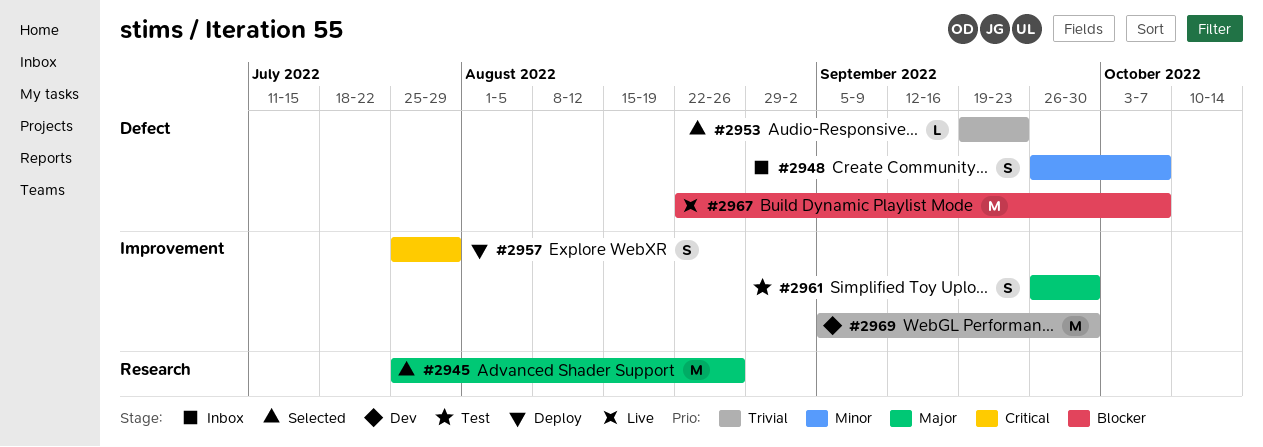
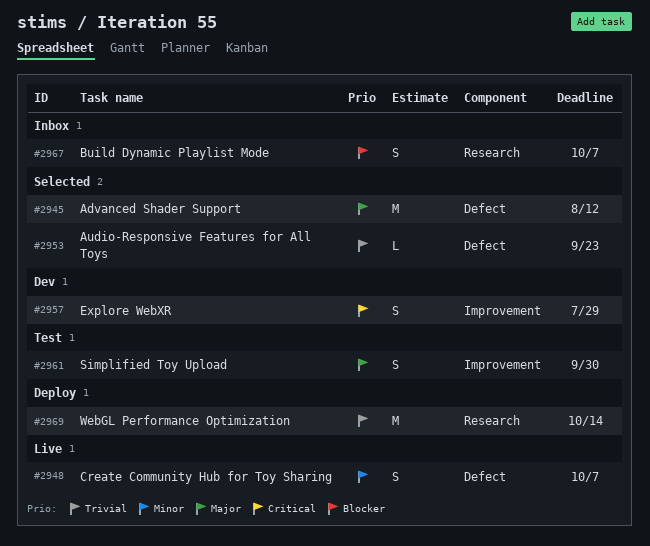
#2945, label: Research -> Defect
#2945, due: Aug 26 -> Aug 12
#2948, status: Inbox -> Live
#2957, status: Deploy -> Dev
#2967, status: Live -> Inbox
#2967, label: Defect -> Research
#2967, estimate: M -> S
#2969, status: Dev -> Deploy
#2969, label: Improvement -> Research
#2969, due: Sep 30 -> Oct 14

